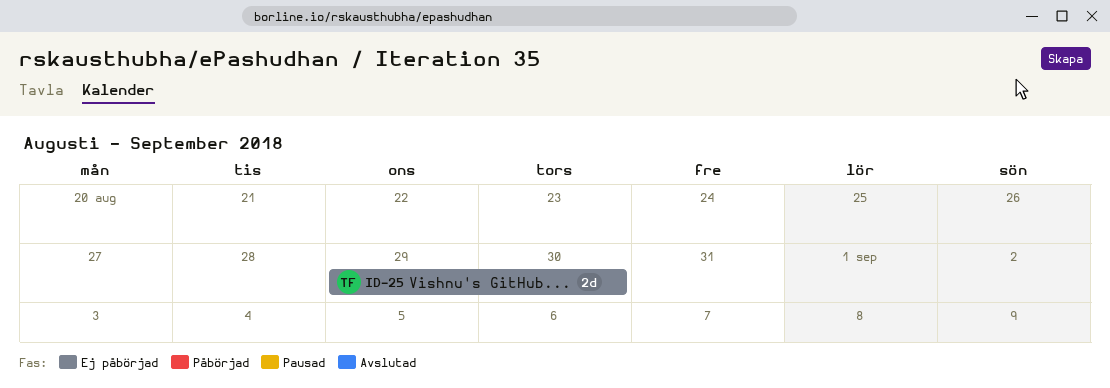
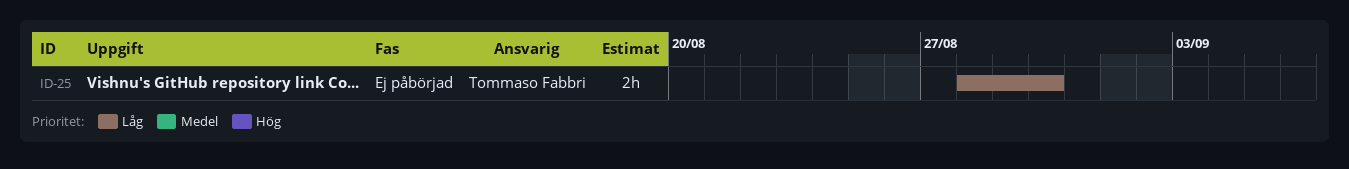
ID-25, estimate: 2d -> 2h
ID-25, start: Aug 29 -> Aug 28

